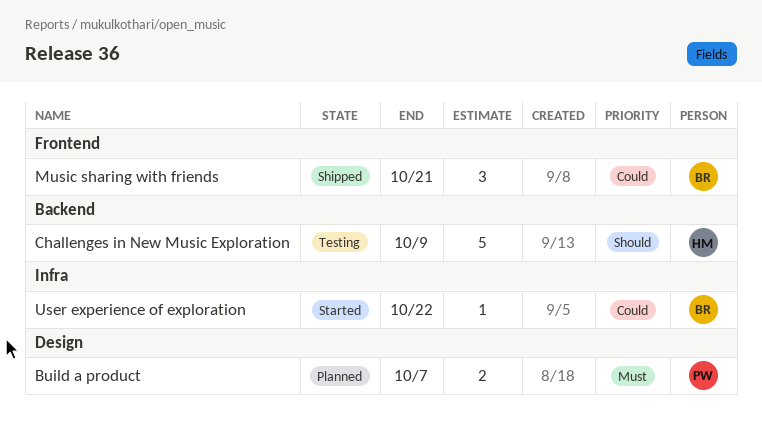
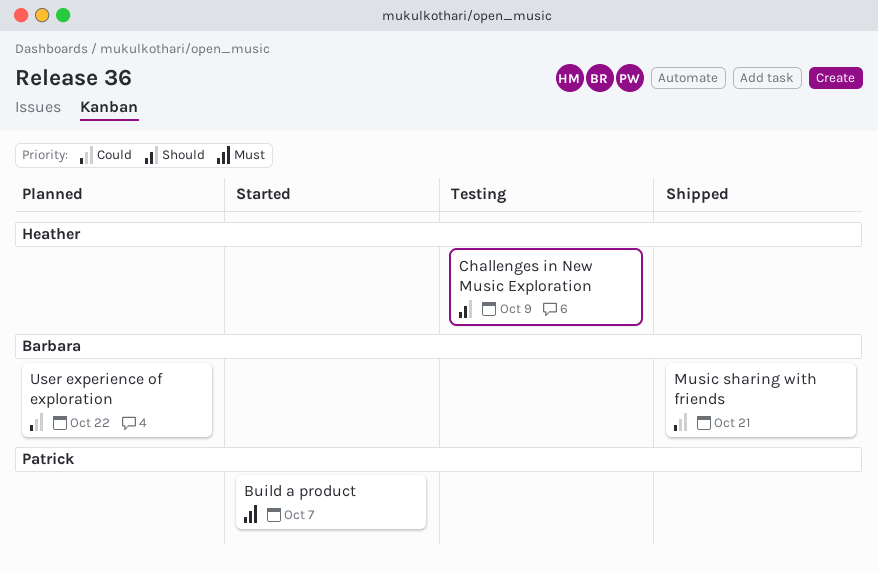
Build a product, status: Planned -> Started
User experience of exploration, status: Started -> Planned

